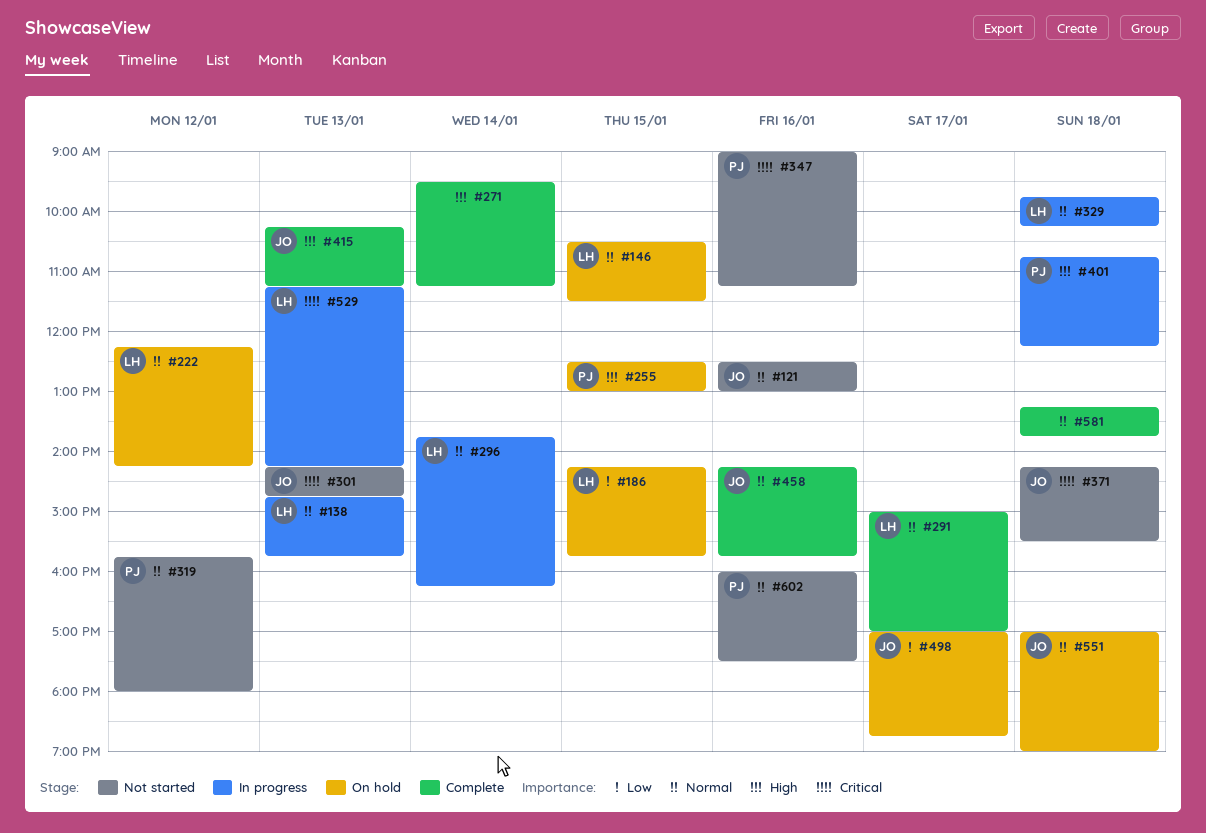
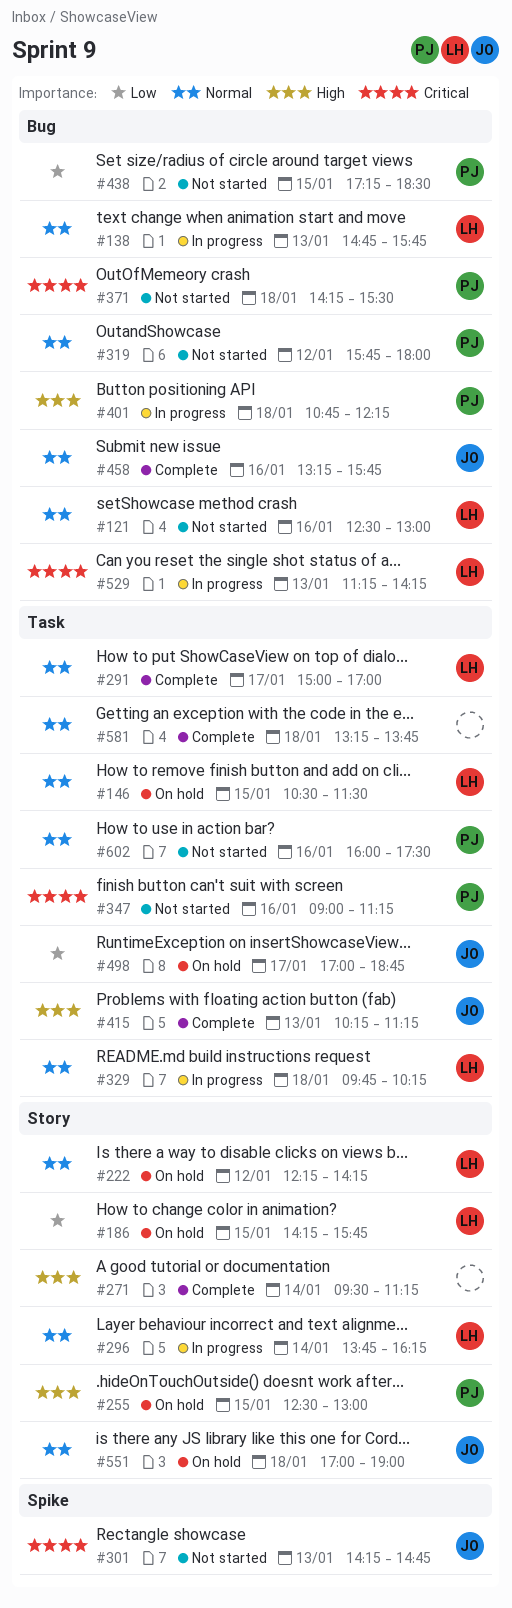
#121, owner: JO -> LH
#371, owner: JO -> PJ
#438: none -> present
#458, begins: 14:15 -> 13:15

